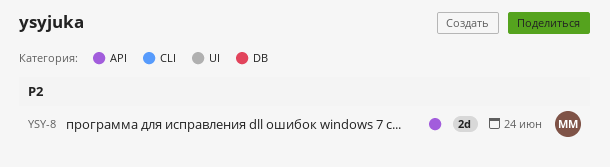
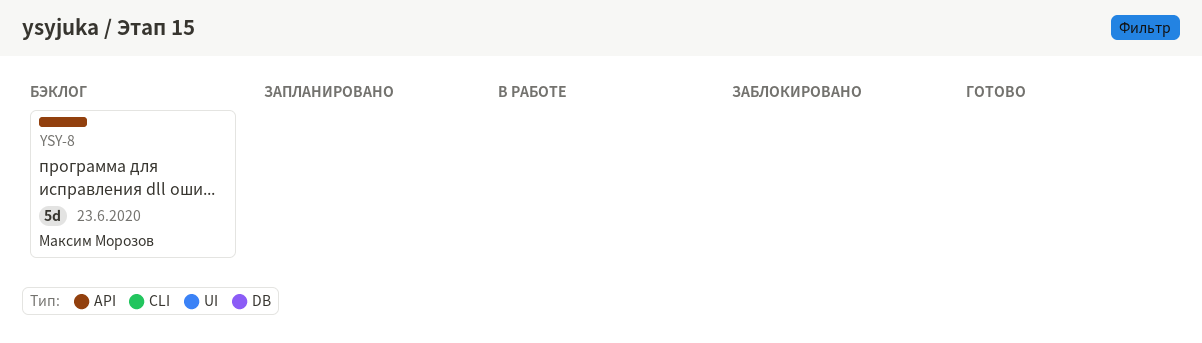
YSY-8, estimate: 2d -> 5d
YSY-8, due: Jun 24 -> Jun 23

